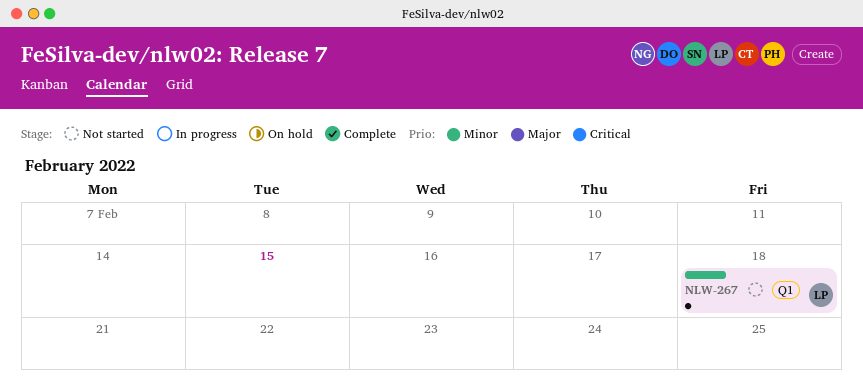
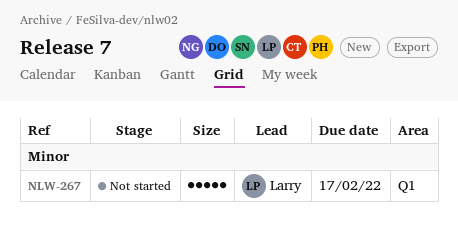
NLW-267, estimate: 1 -> 5
NLW-267, due: Feb 18 -> Feb 17

